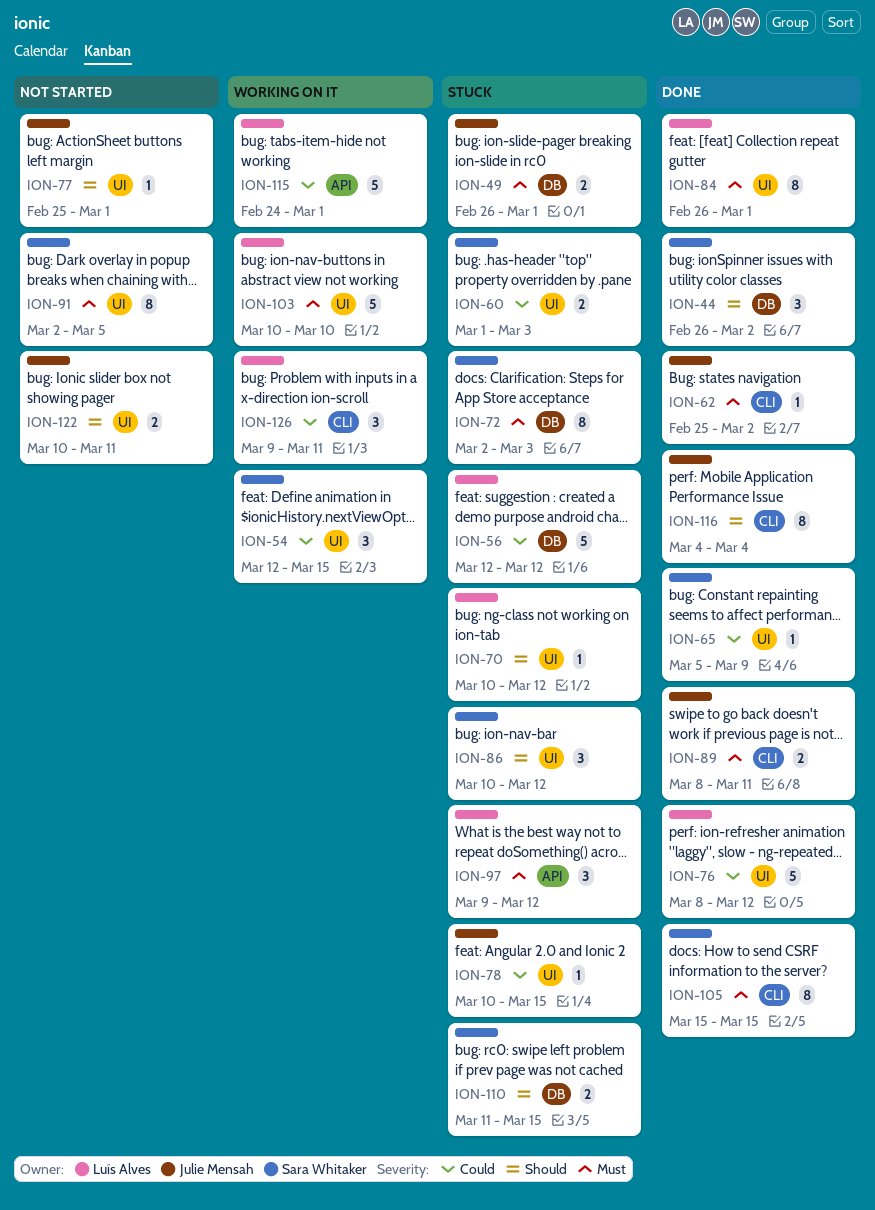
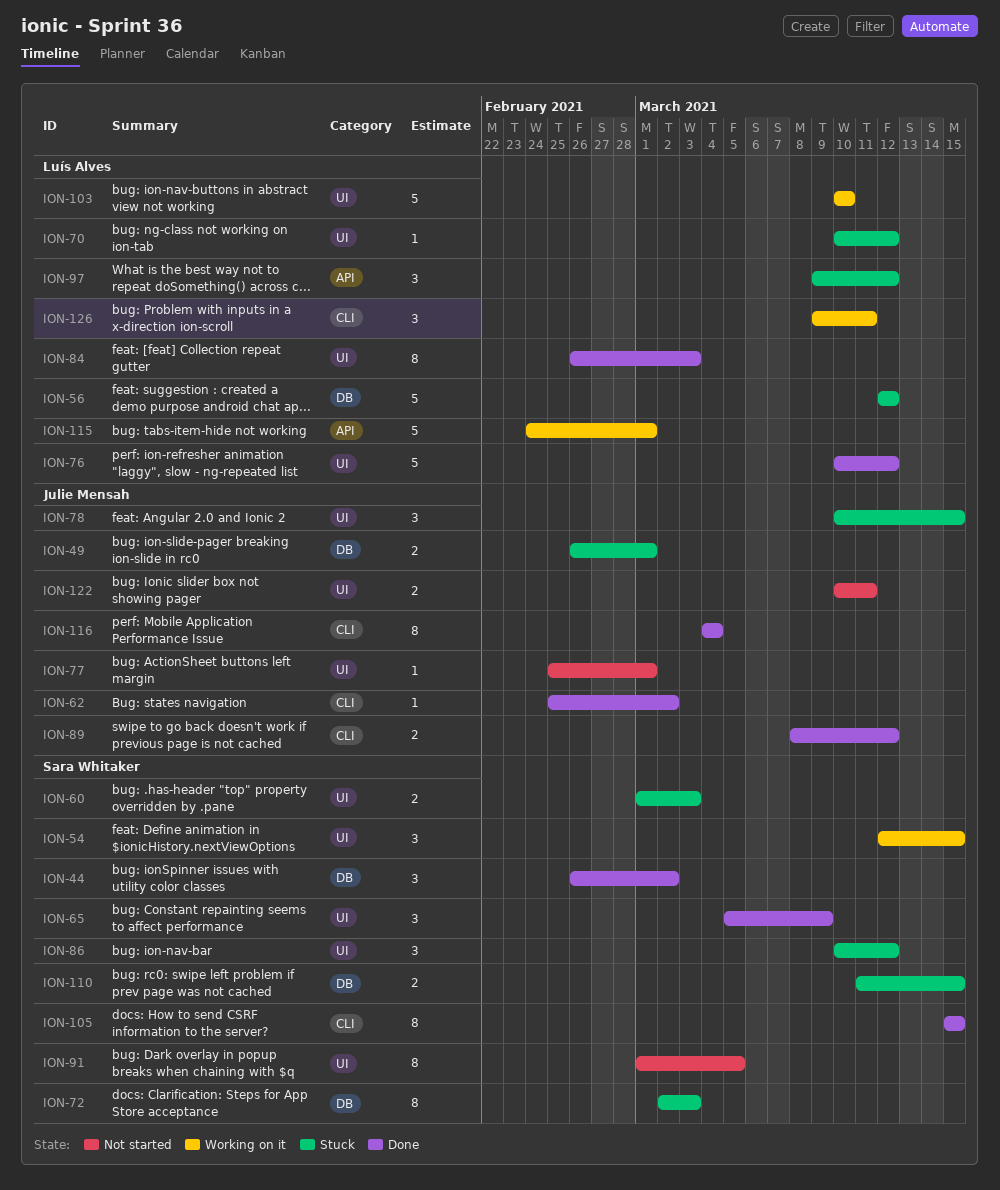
ION-65, estimate: 1 -> 3
ION-76, start: Mar 8 -> Mar 10
ION-78, estimate: 1 -> 3
ION-84, due: Mar 1 -> Mar 3
ION-89, due: Mar 11 -> Mar 12
ION-91, start: Mar 2 -> Mar 1

